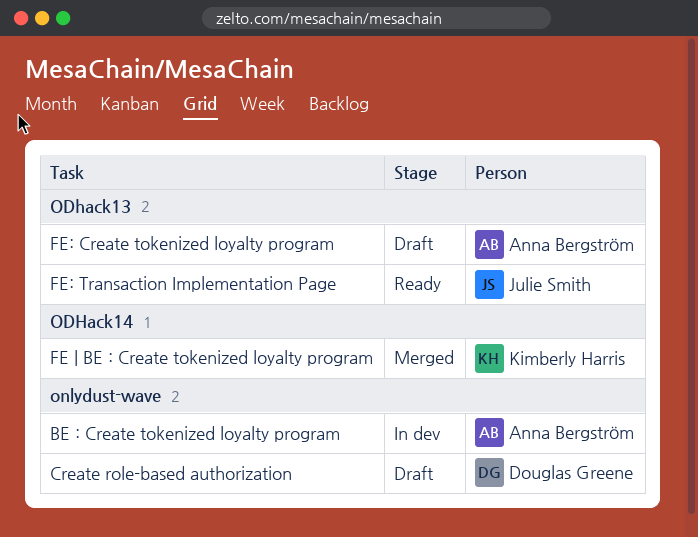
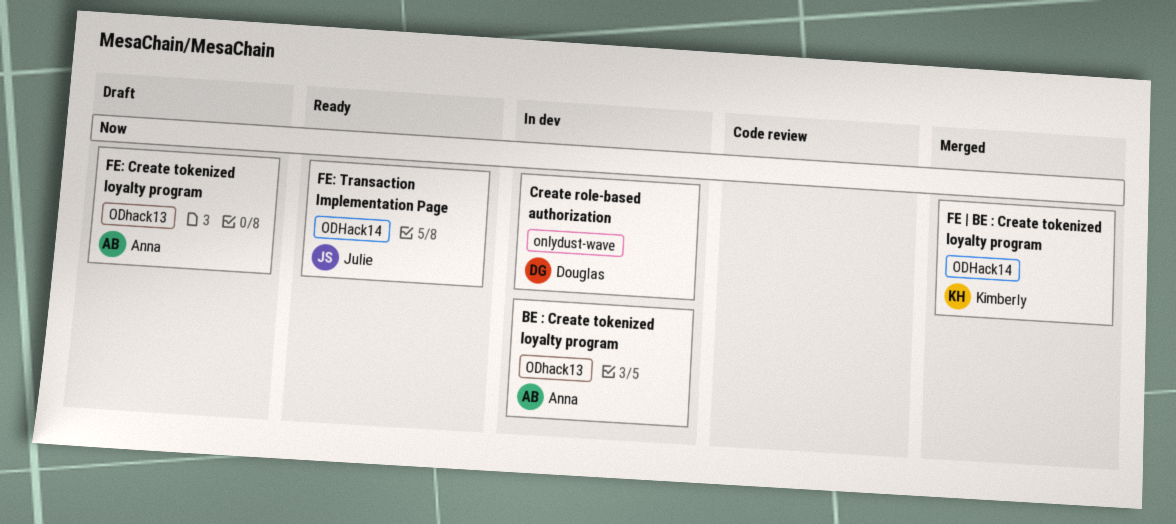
BE : Create tokenized loyalty program, label: onlydust-wave -> ODhack13
Create role-based authorization, status: Draft -> In dev
FE: Transaction Implementation Page, label: ODhack13 -> ODHack14

